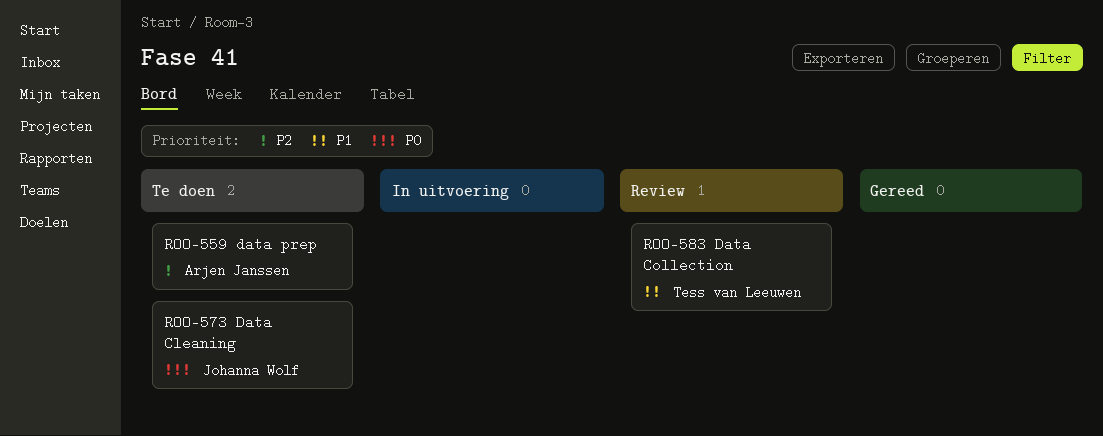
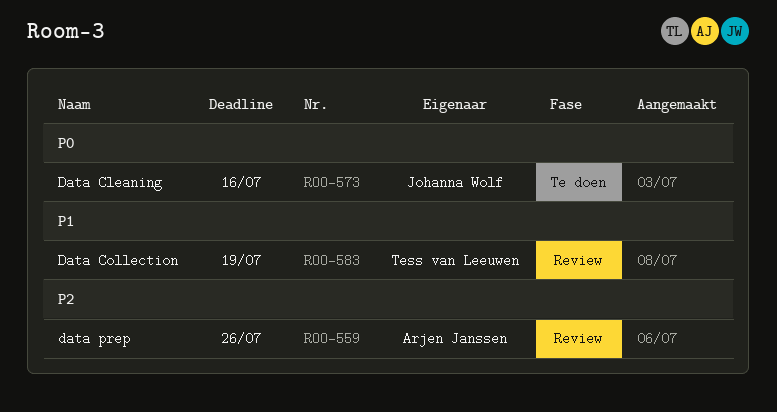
ROO-559, status: Te doen -> Review

